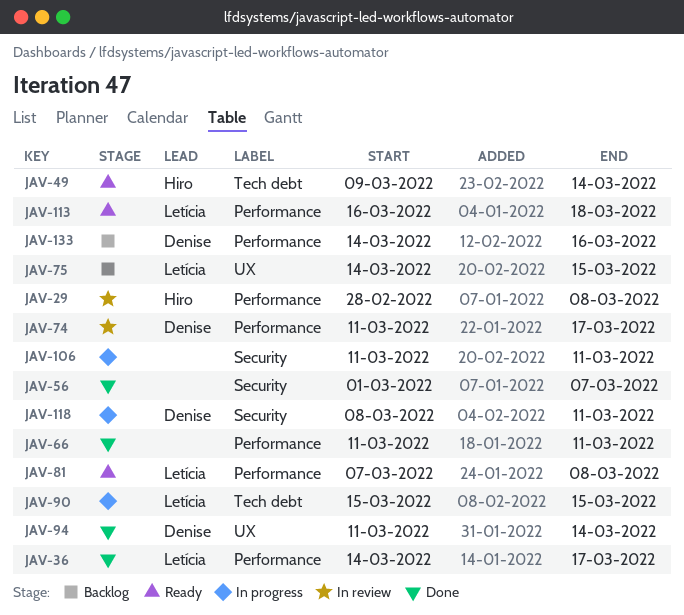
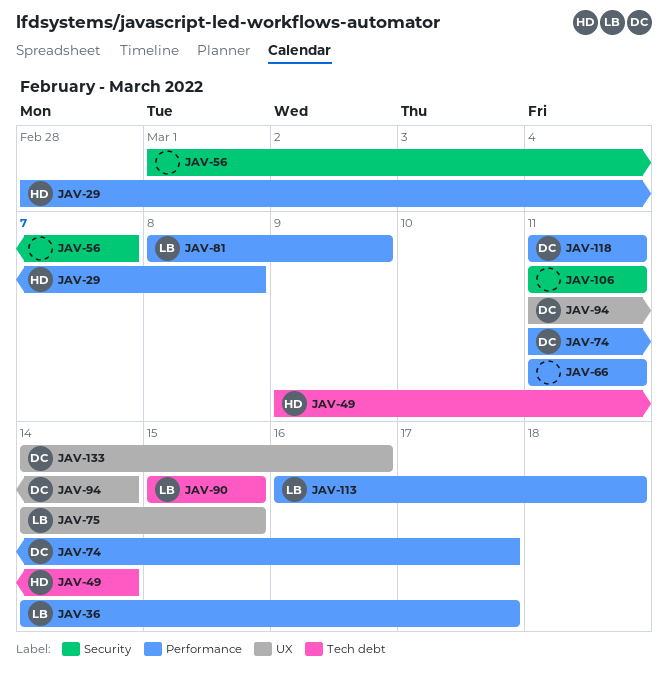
JAV-81, start: Mar 7 -> Mar 8
JAV-81, due: Mar 8 -> Mar 9
JAV-118, label: Security -> Performance
JAV-118, start: Mar 8 -> Mar 11
JAV-133, label: Performance -> UX

